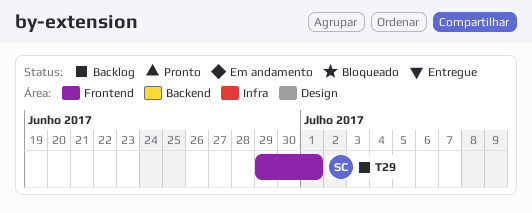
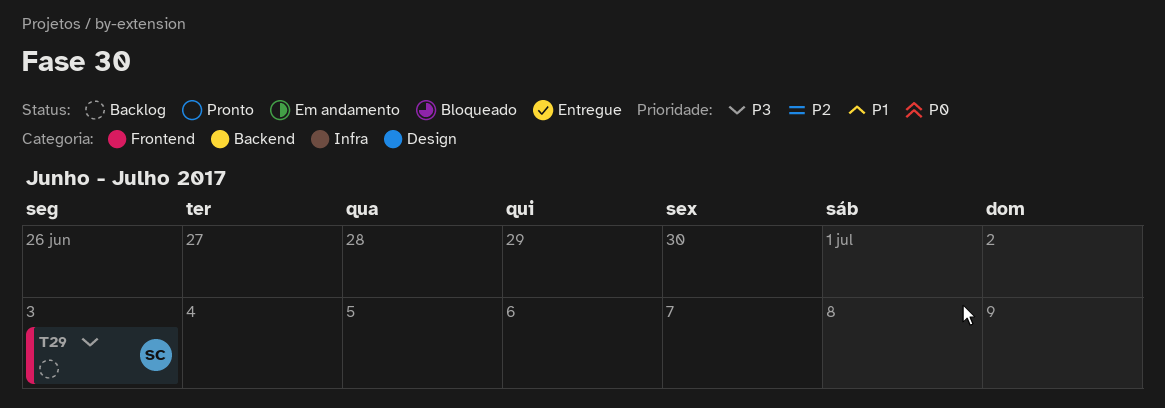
T29, due: Jul 1 -> Jul 3

